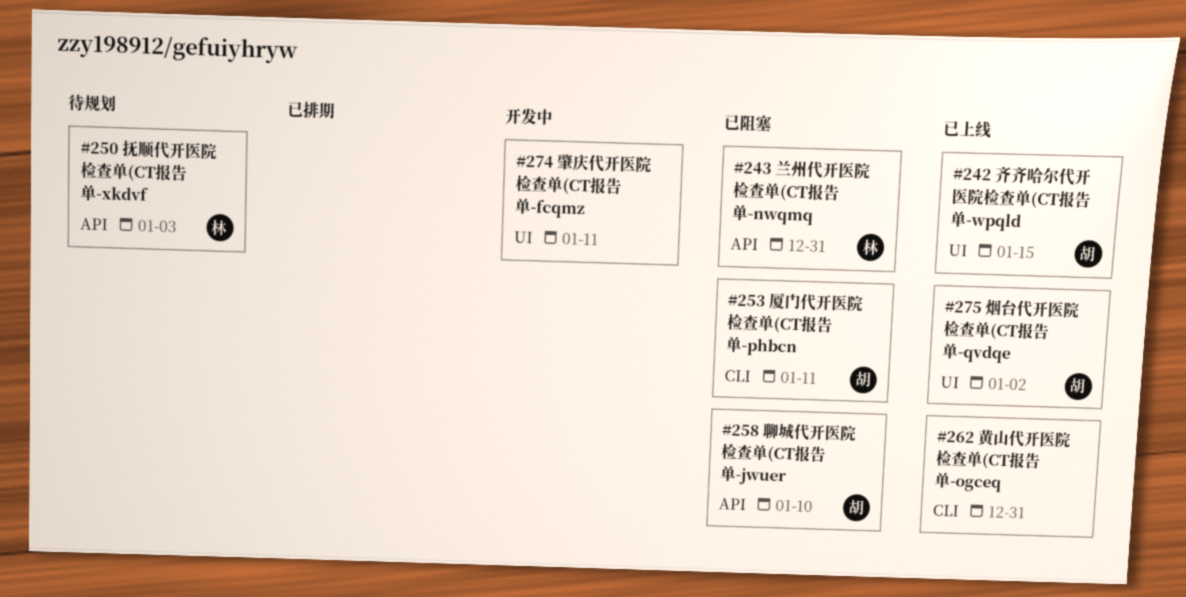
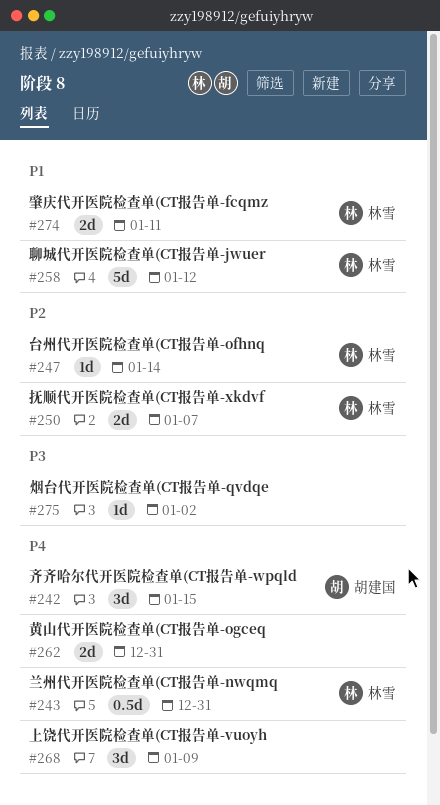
#247: none -> present
#250, due: Jan 3 -> Jan 7
#253: present -> none
#258, owner: 胡建国 -> 林雪
#258, due: Jan 10 -> Jan 12
#268: none -> present
#274, owner: none -> 林雪
#275, owner: 胡建国 -> none

